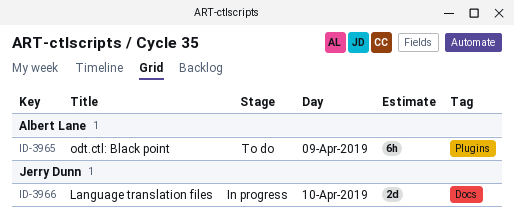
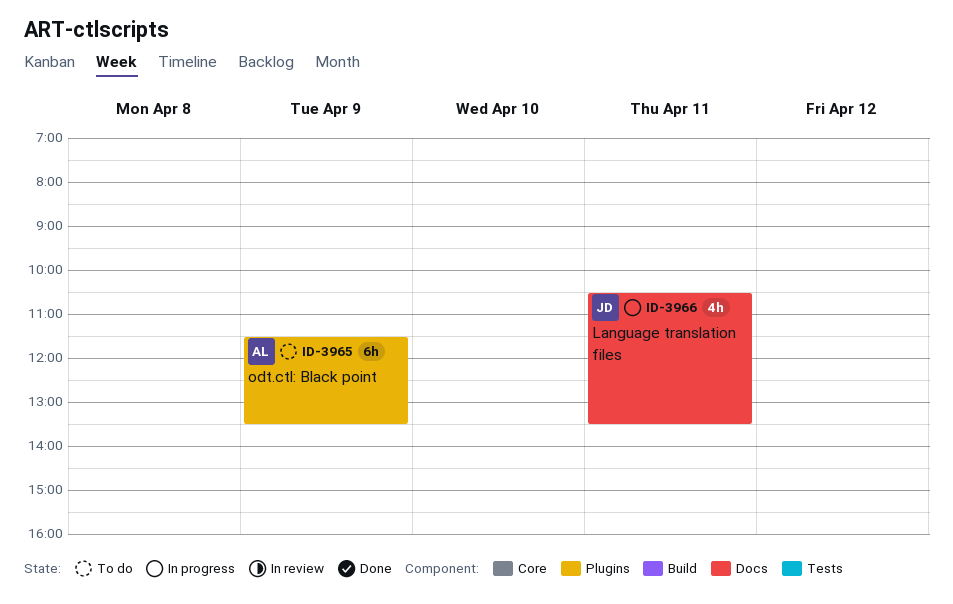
ID-3966, estimate: 2d -> 4h
ID-3966, day: Apr 10 -> Apr 11

